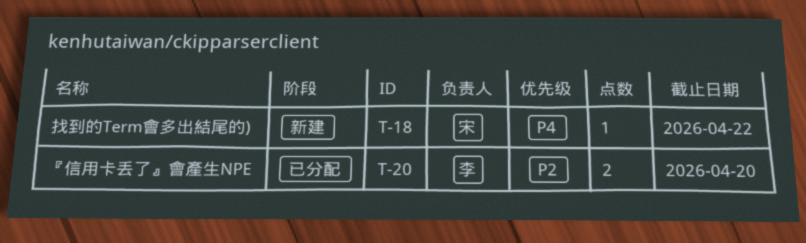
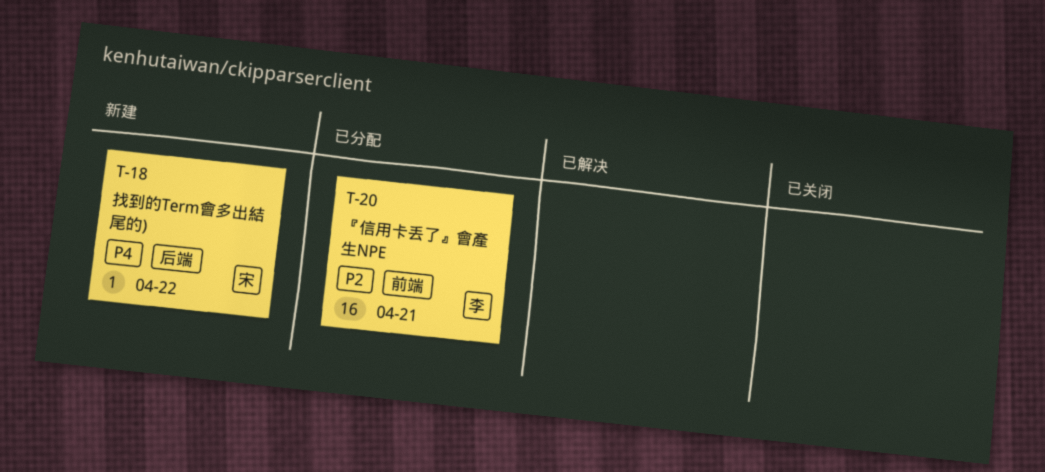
T-20, estimate: 2 -> 16
T-20, due: Apr 20 -> Apr 21

